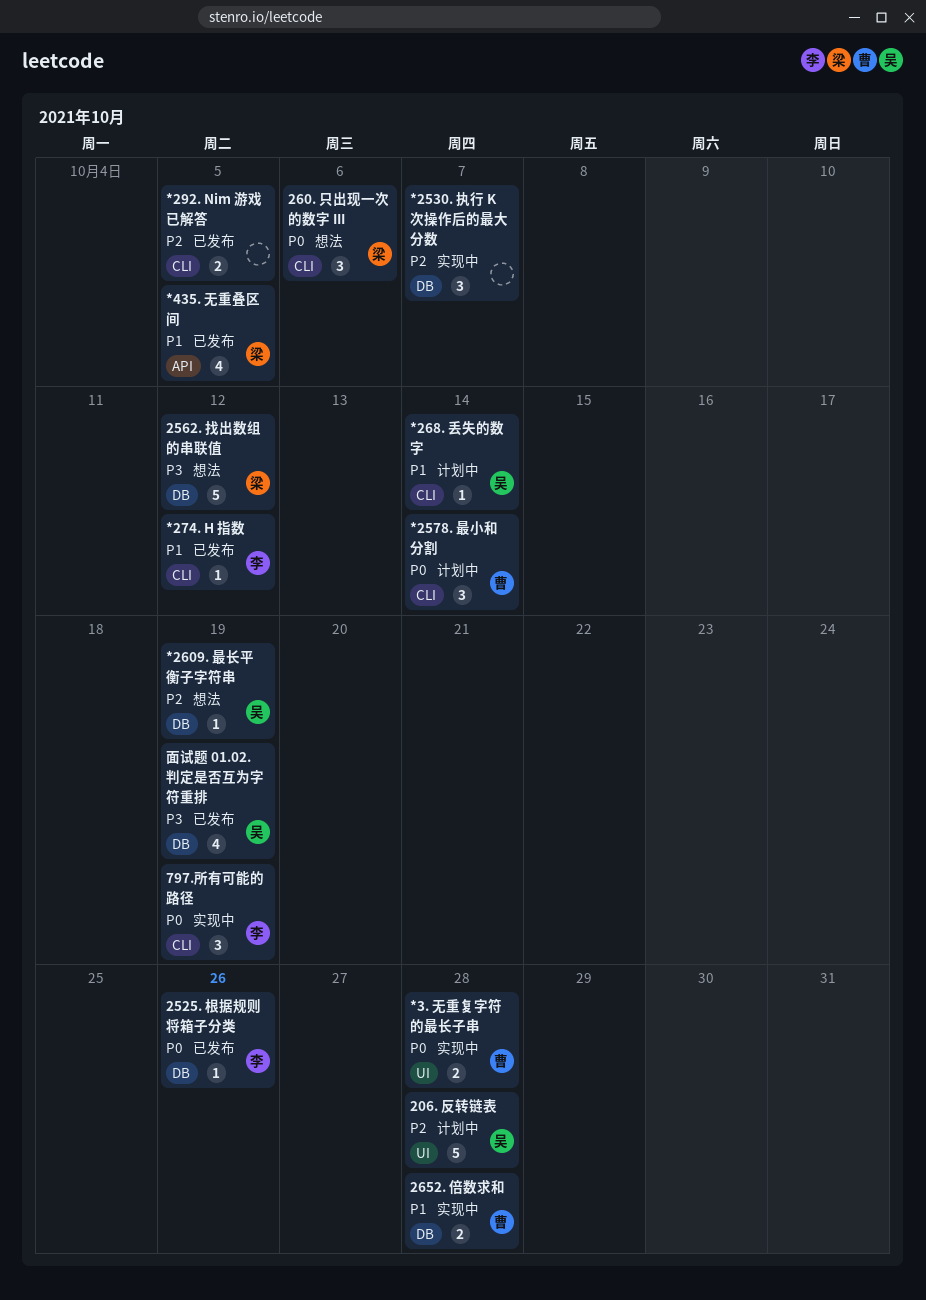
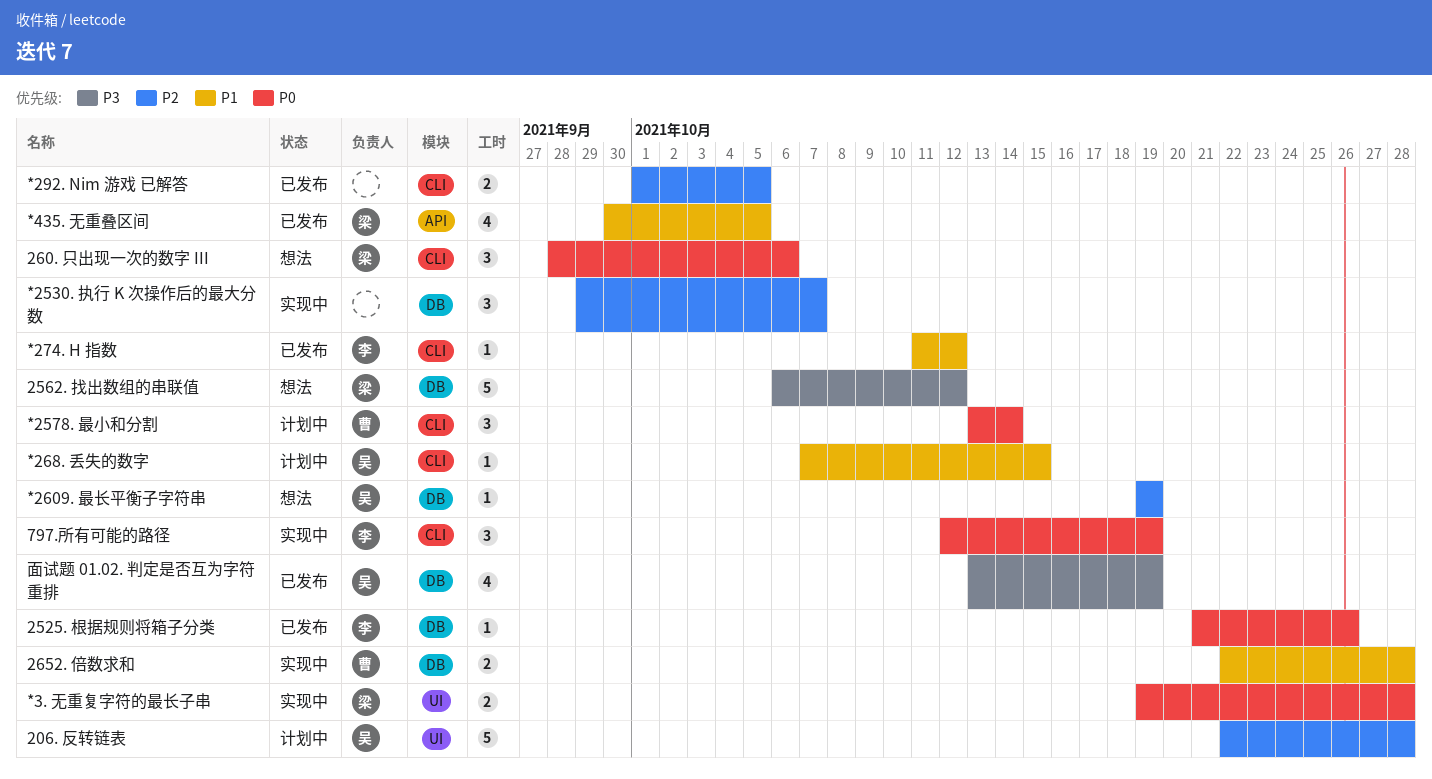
*268. 丢失的数字, due: Oct 14 -> Oct 15
*3. 无重复字符的最长子串, owner: 曹 -> 梁

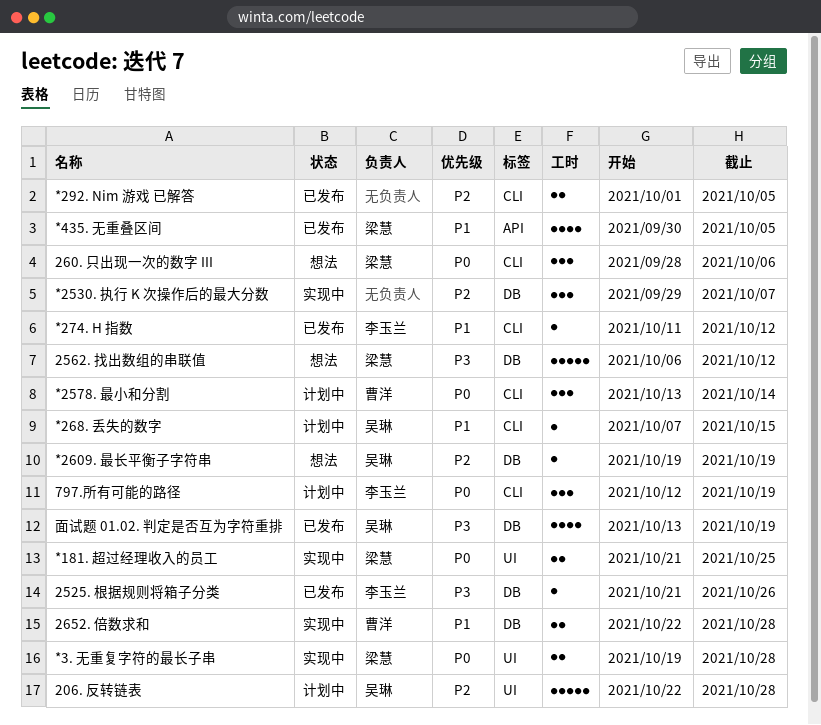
*181. 超过经理收入的员工: none -> present
2525. 根据规则将箱子分类, priority: P0 -> P3
797.所有可能的路径, status: 实现中 -> 计划中

